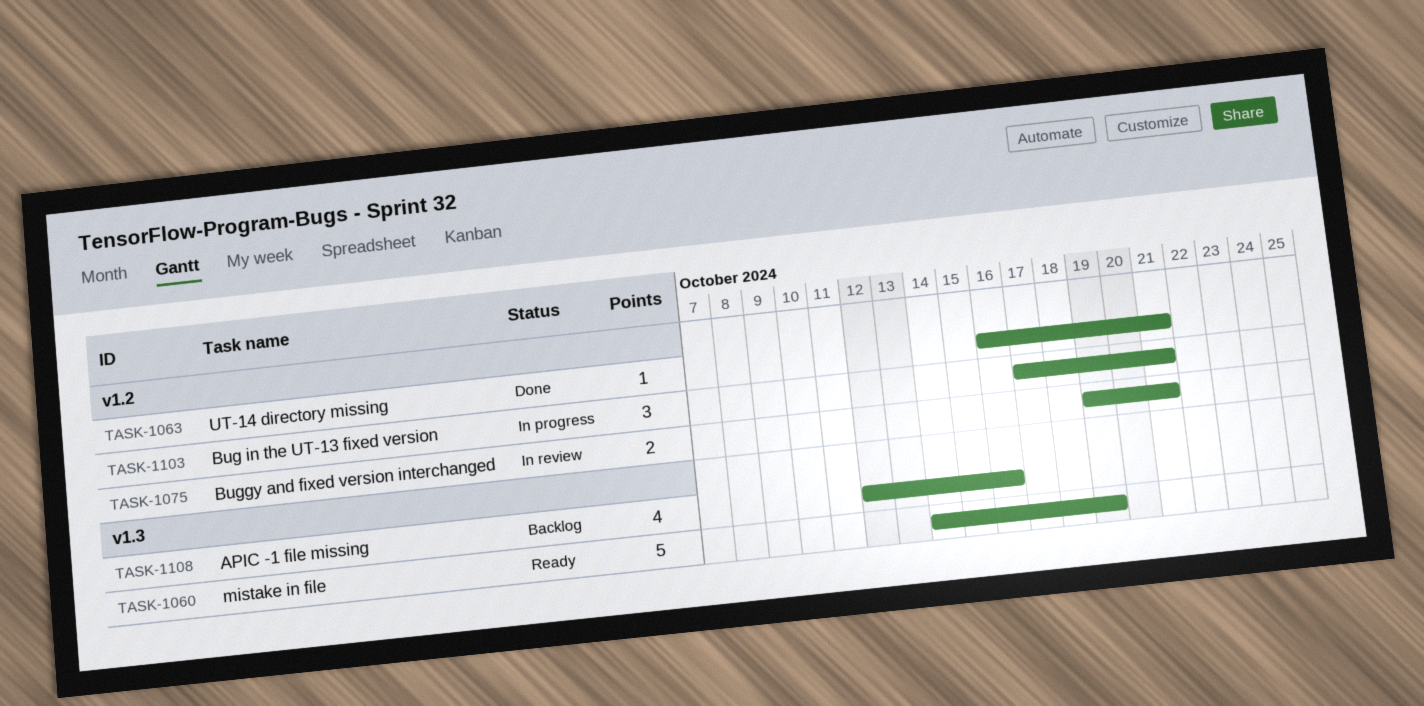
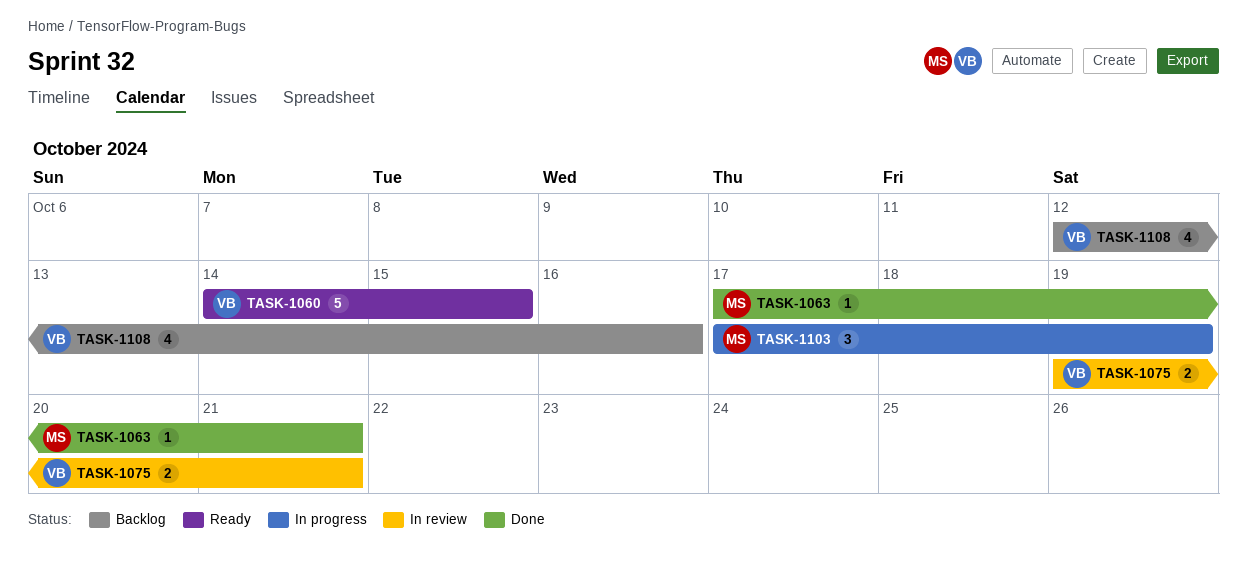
TASK-1060, due: Oct 19 -> Oct 15
TASK-1063, start: Oct 16 -> Oct 17
TASK-1103, due: Oct 21 -> Oct 19

